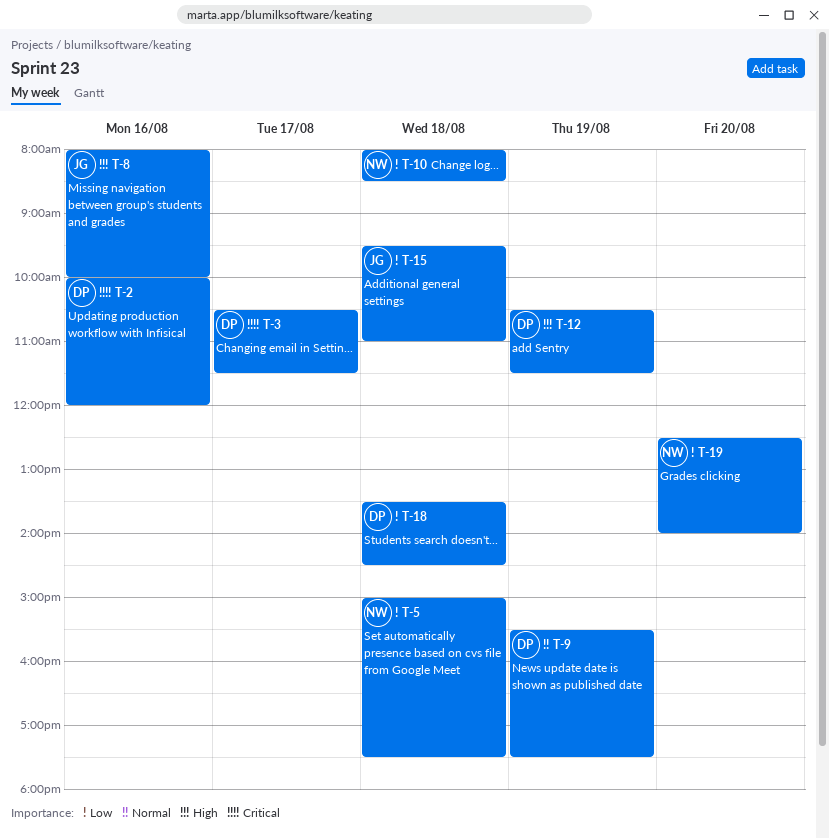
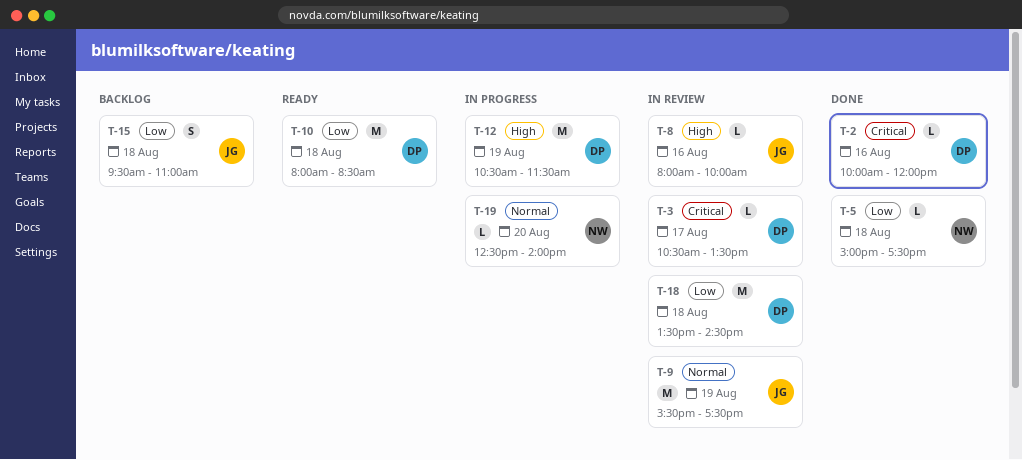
T-3, ends: 11:30 -> 13:30
T-9, owner: DP -> JG
T-10, owner: NW -> DP
T-19, priority: Low -> Normal

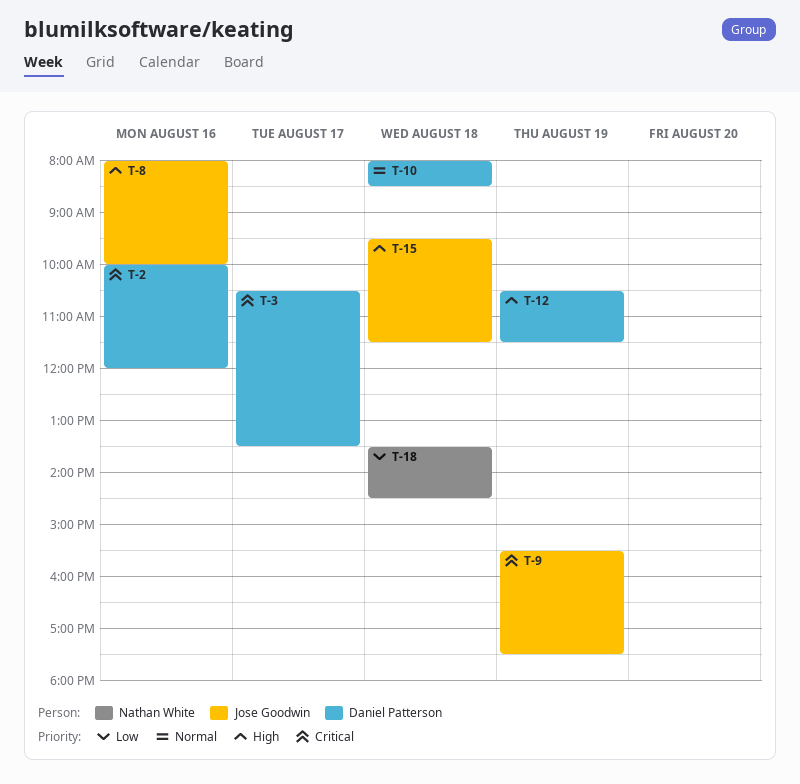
T-5: present -> none
T-9, priority: Normal -> Critical
T-10, priority: Low -> Normal
T-15, priority: Low -> High
T-15, ends: 11:00 -> 11:30
T-18, owner: Daniel Patterson -> Nathan White
T-19: present -> none

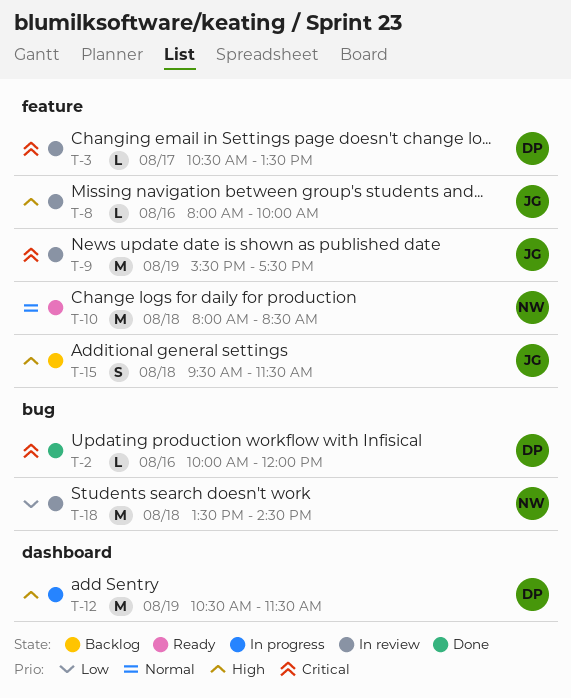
T-10, owner: Daniel Patterson -> Nathan White

